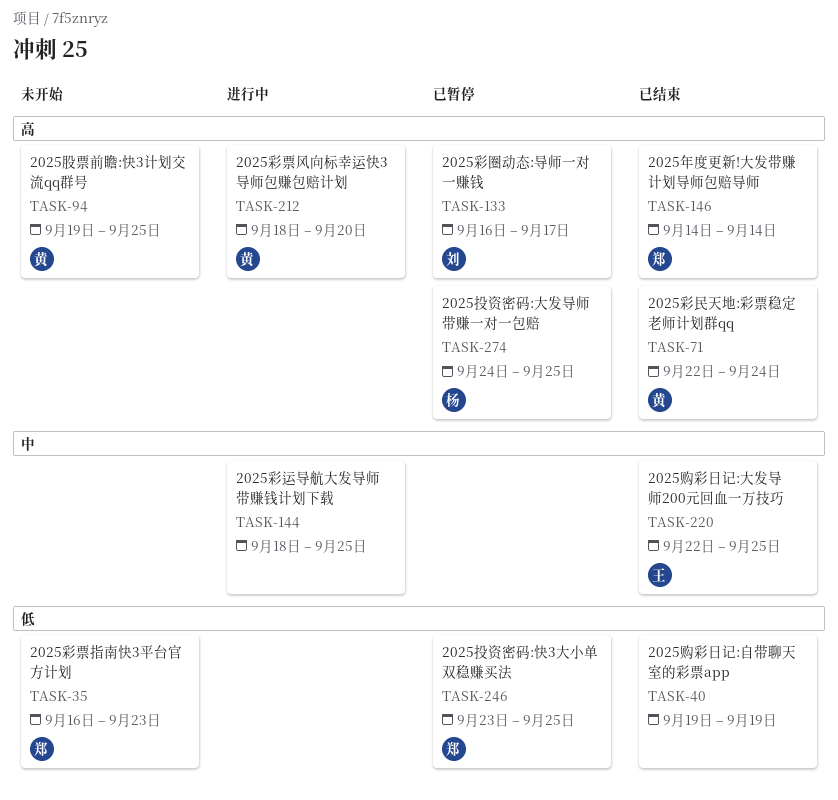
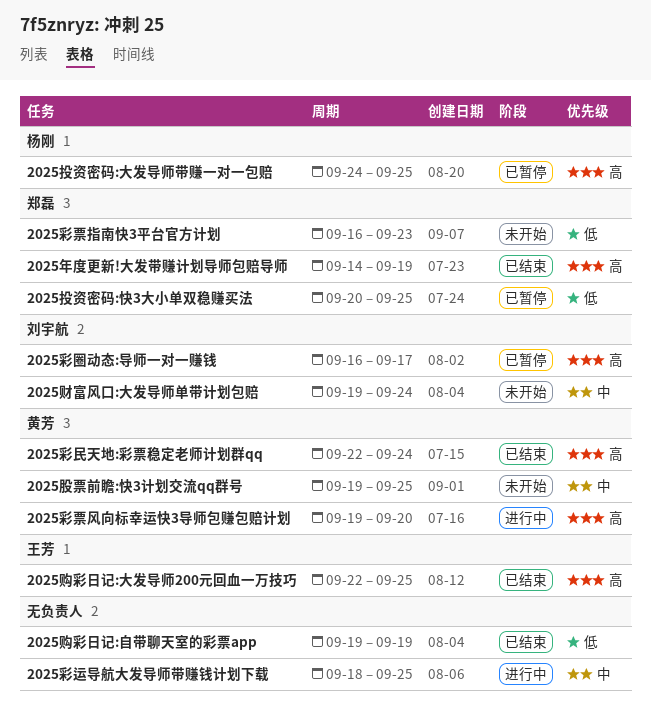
2025年度更新!大发带赚计划导师包赔导师, due: Sep 14 -> Sep 19
2025彩票风向标幸运快3导师包赚包赔计划, start: Sep 18 -> Sep 19
2025投资密码:快3大小单双稳赚买法, start: Sep 23 -> Sep 20
2025股票前瞻:快3计划交流qq群号, priority: 高 -> 中
2025财富风口:大发导师单带计划包赔: none -> present
2025购彩日记:大发导师200元回血一万技巧, priority: 中 -> 高

